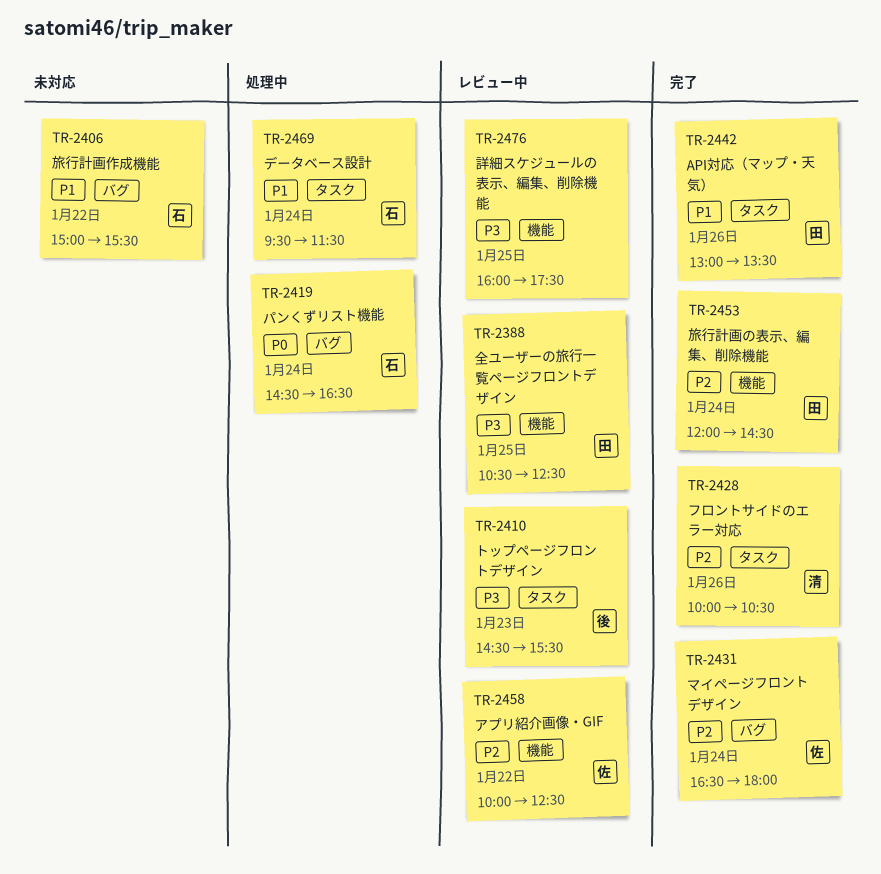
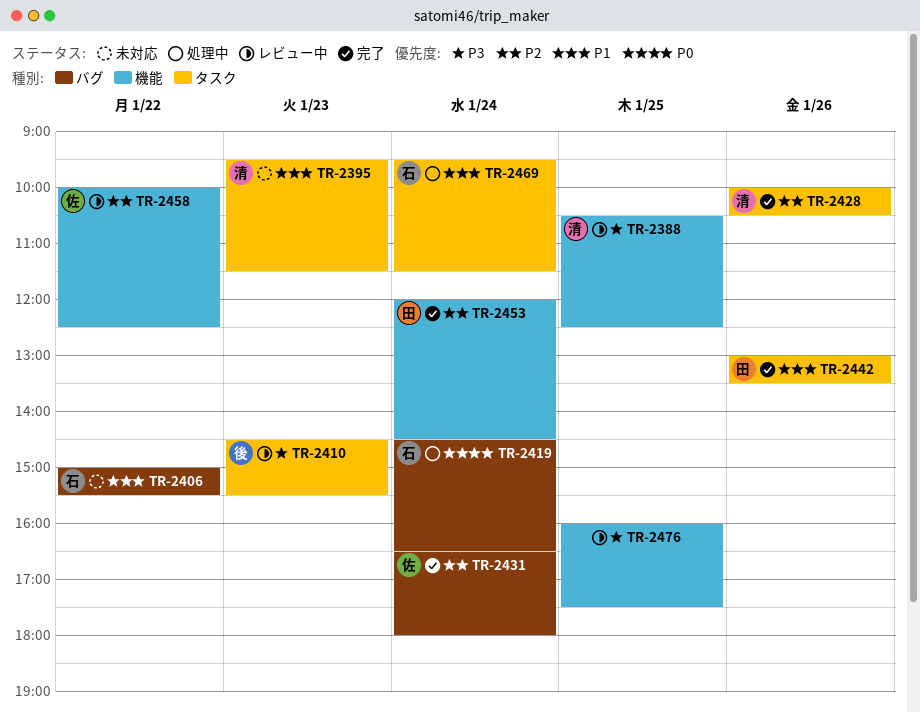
TR-2388, owner: 田 -> 清
TR-2395: none -> present

